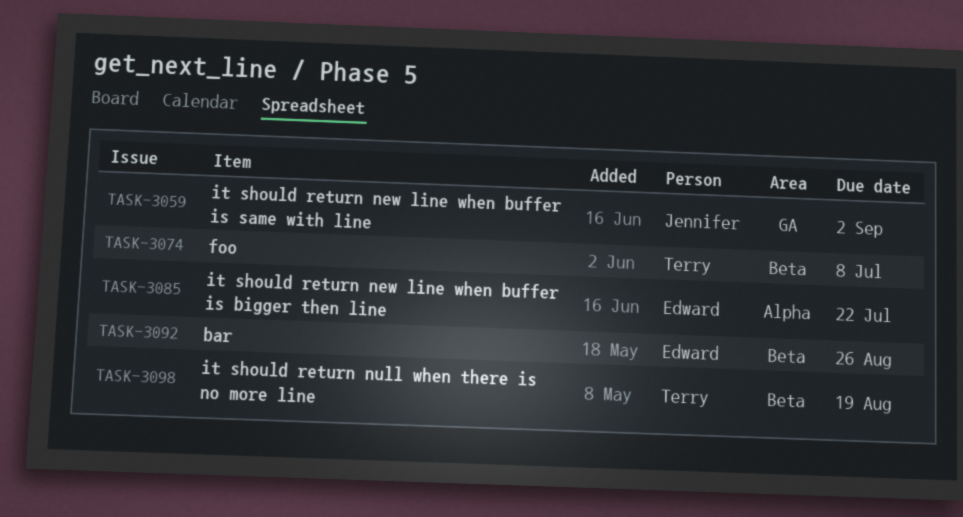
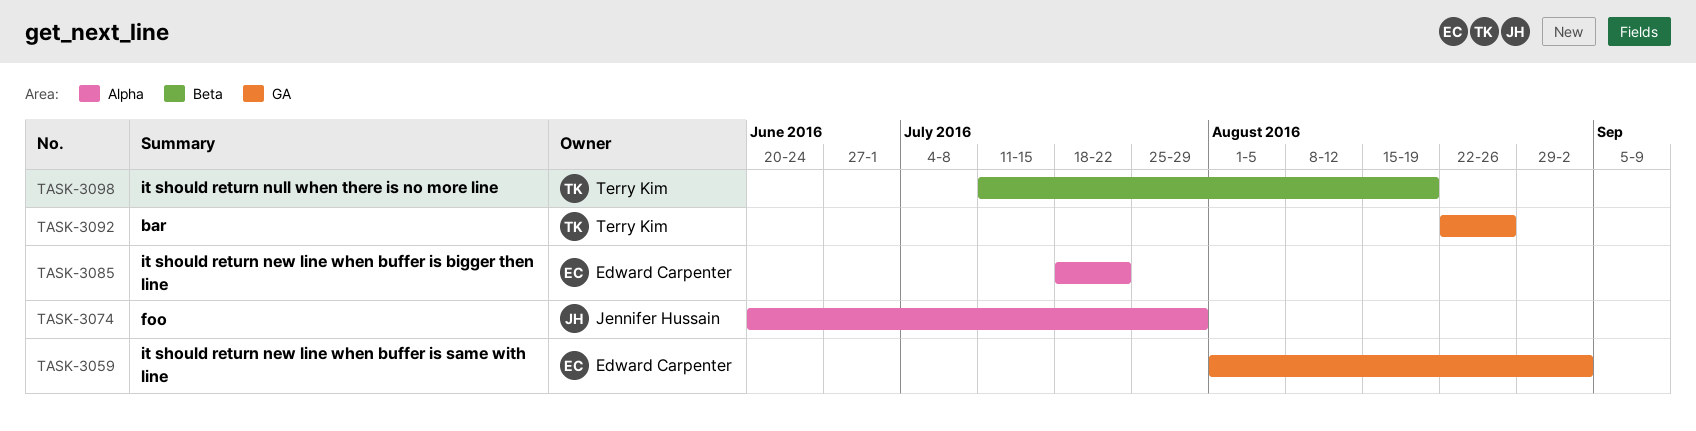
TASK-3059, owner: Jennifer Hussain -> Edward Carpenter
TASK-3074, owner: Terry Kim -> Jennifer Hussain
TASK-3074, label: Beta -> Alpha
TASK-3074, due: Jul 8 -> Jul 29
TASK-3092, owner: Edward Carpenter -> Terry Kim
TASK-3092, label: Beta -> GA

